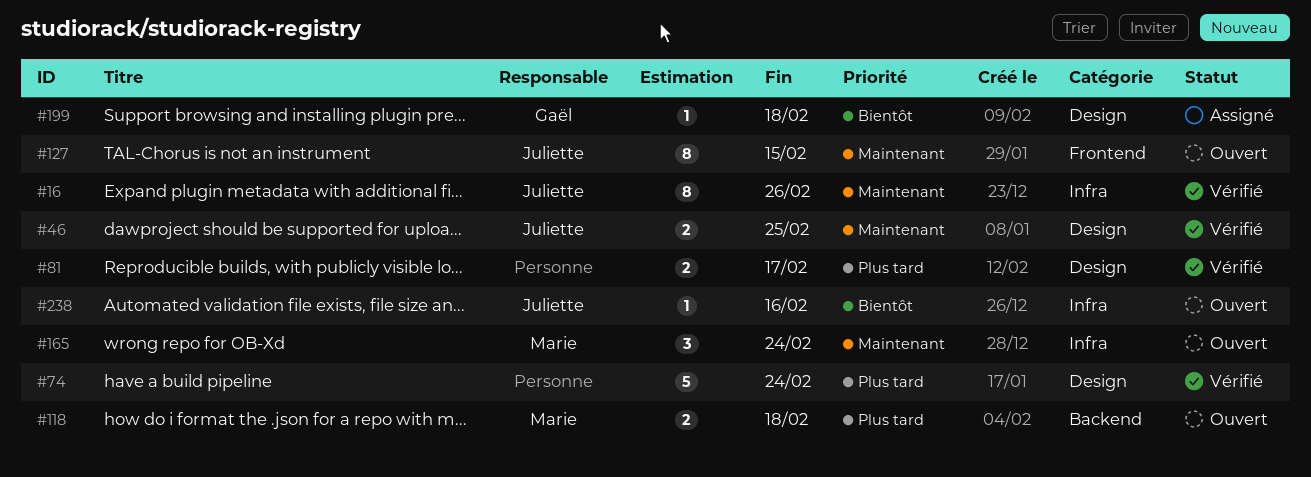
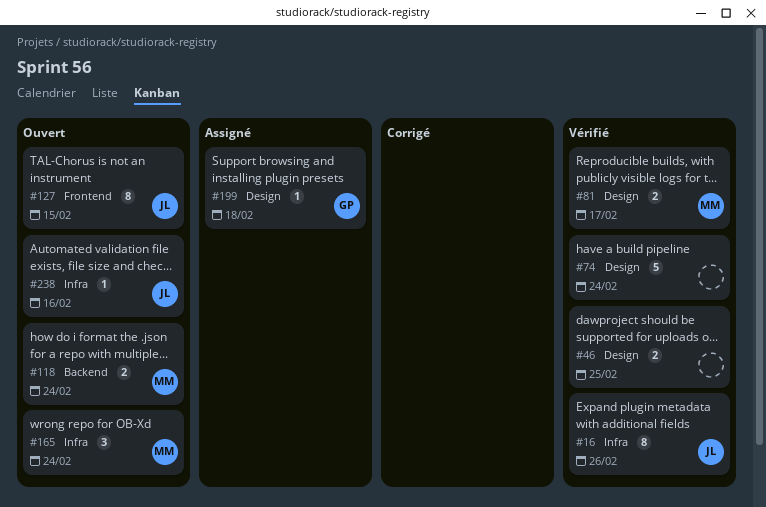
#46, owner: Juliette -> none
#81, owner: none -> Marie
#118, due: Feb 18 -> Feb 24

